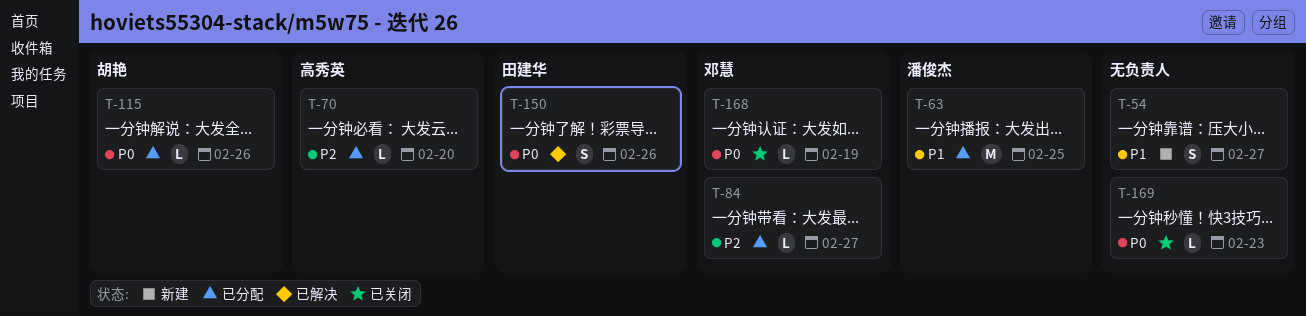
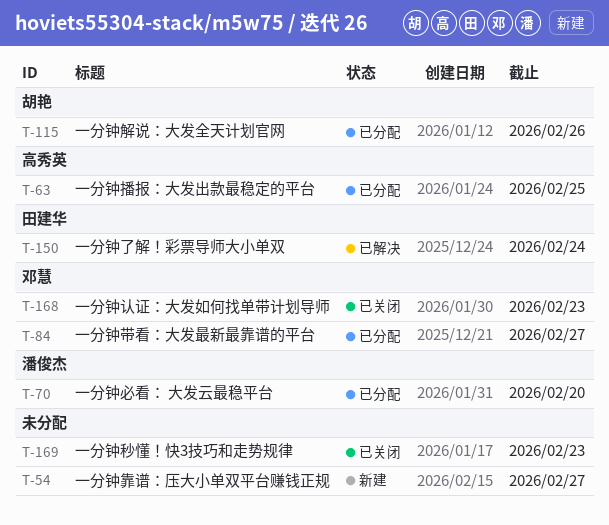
T-63, owner: 潘俊杰 -> 高秀英
T-70, owner: 高秀英 -> 潘俊杰
T-150, due: Feb 26 -> Feb 24
T-168, due: Feb 19 -> Feb 23

